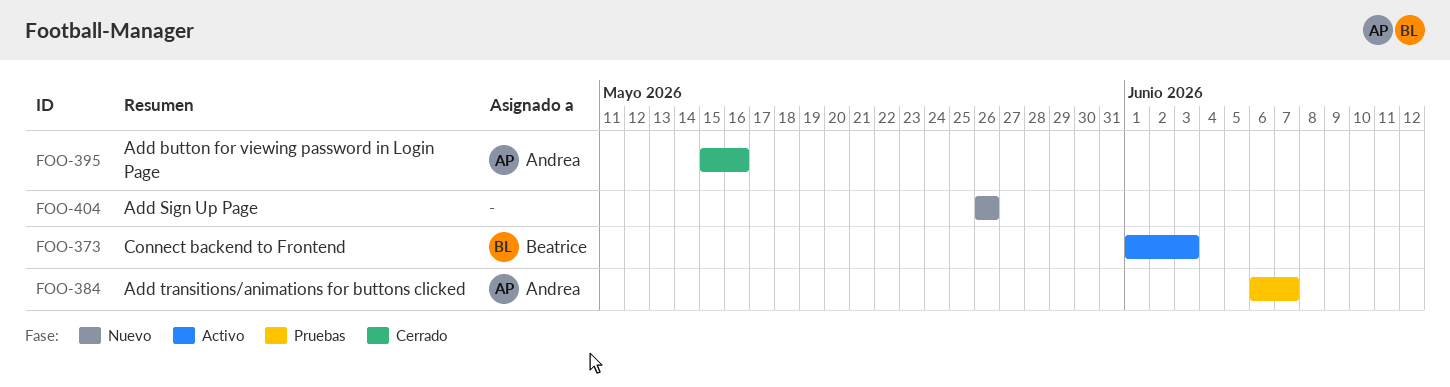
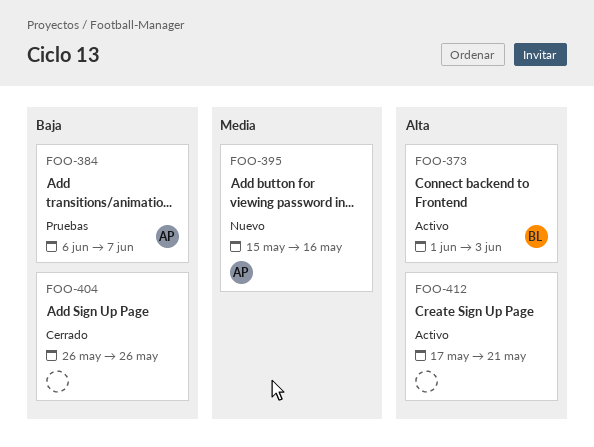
FOO-395, status: Cerrado -> Nuevo
FOO-404, status: Nuevo -> Cerrado
FOO-412: none -> present

